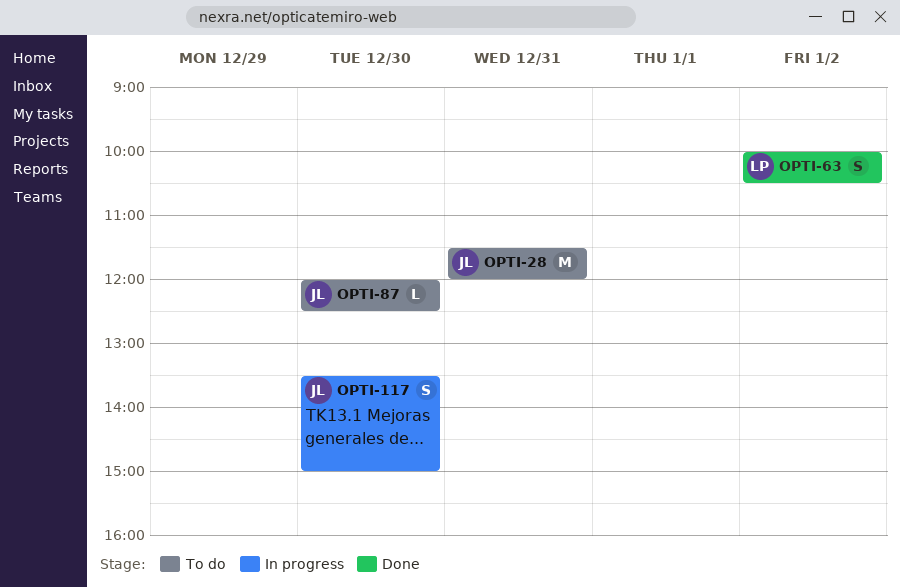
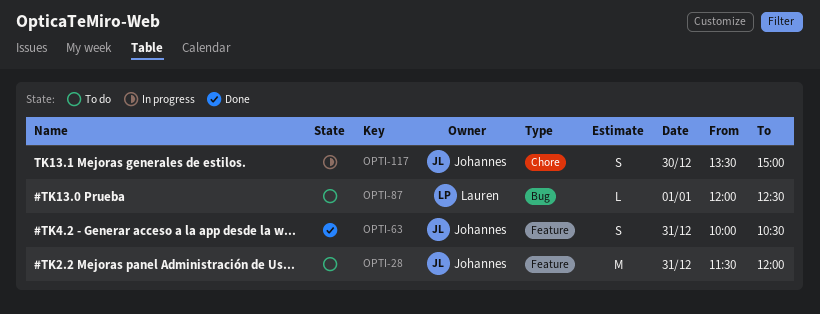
OPTI-63, owner: Lauren -> Johannes
OPTI-63, day: Jan 2 -> Dec 31
OPTI-87, owner: Johannes -> Lauren
OPTI-87, day: Dec 30 -> Jan 1

